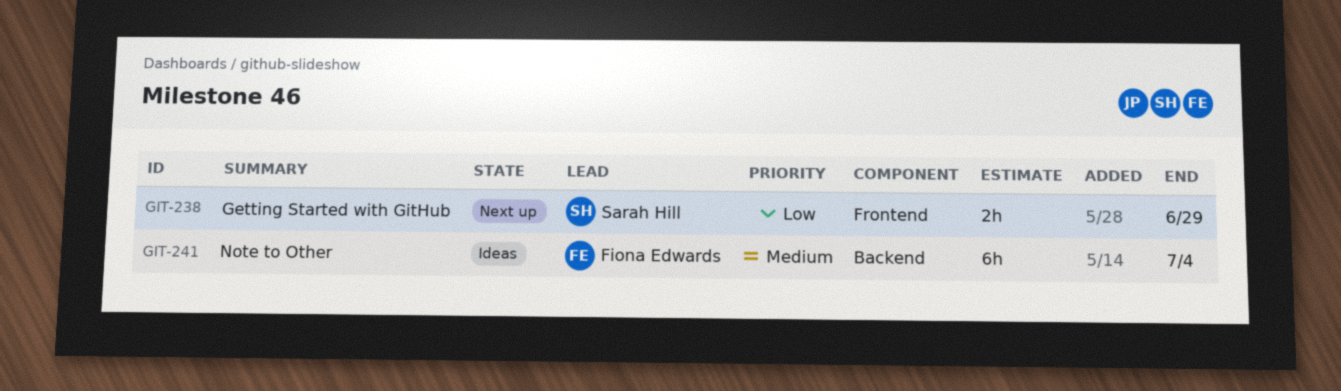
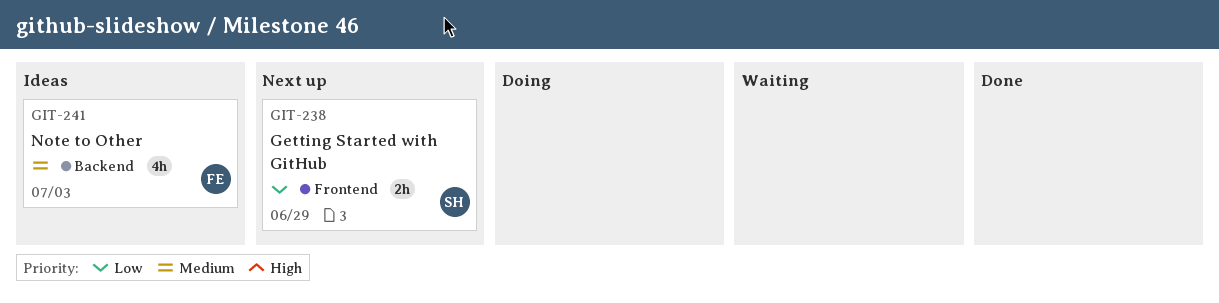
GIT-241, estimate: 6h -> 4h
GIT-241, due: Jul 4 -> Jul 3

